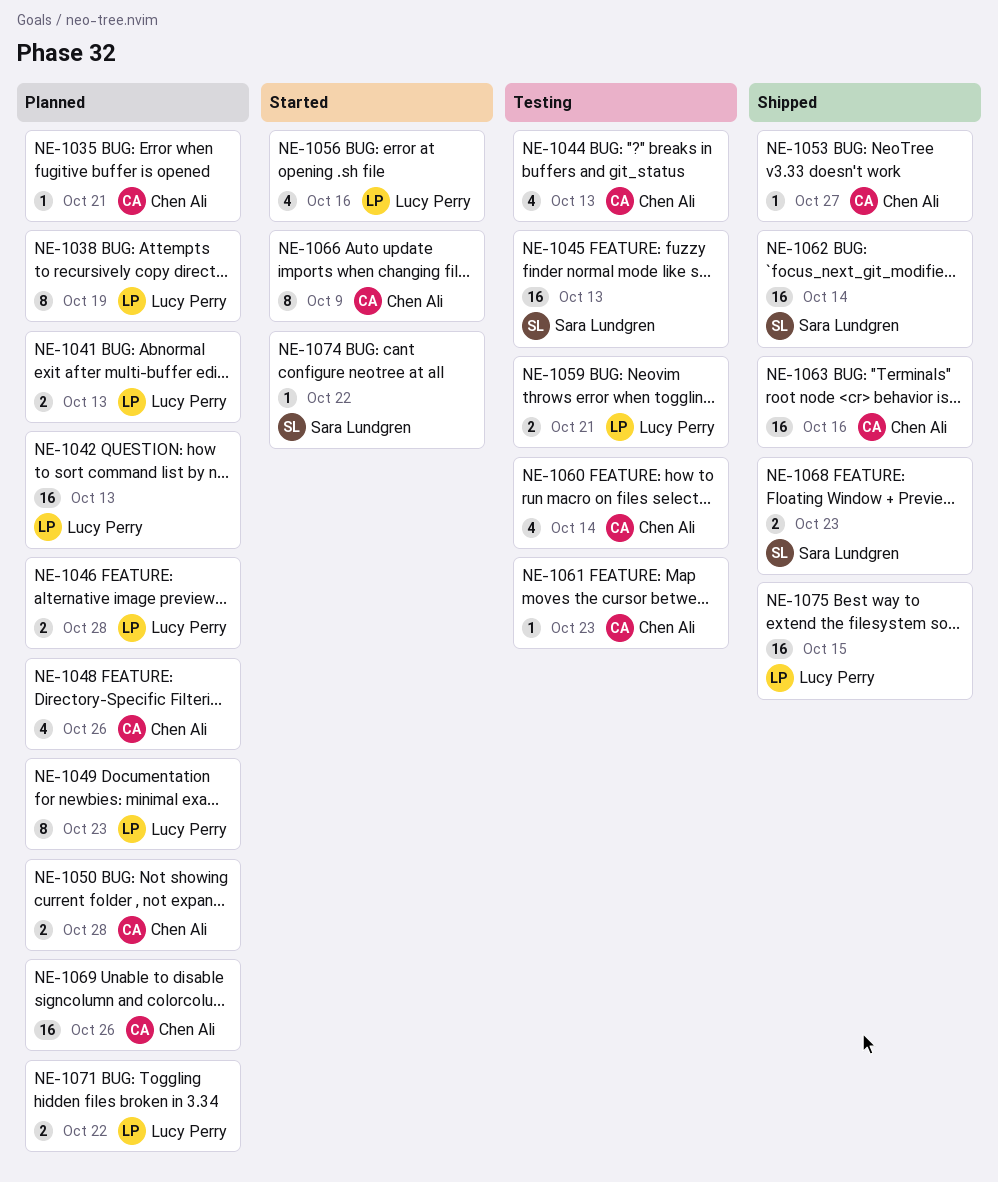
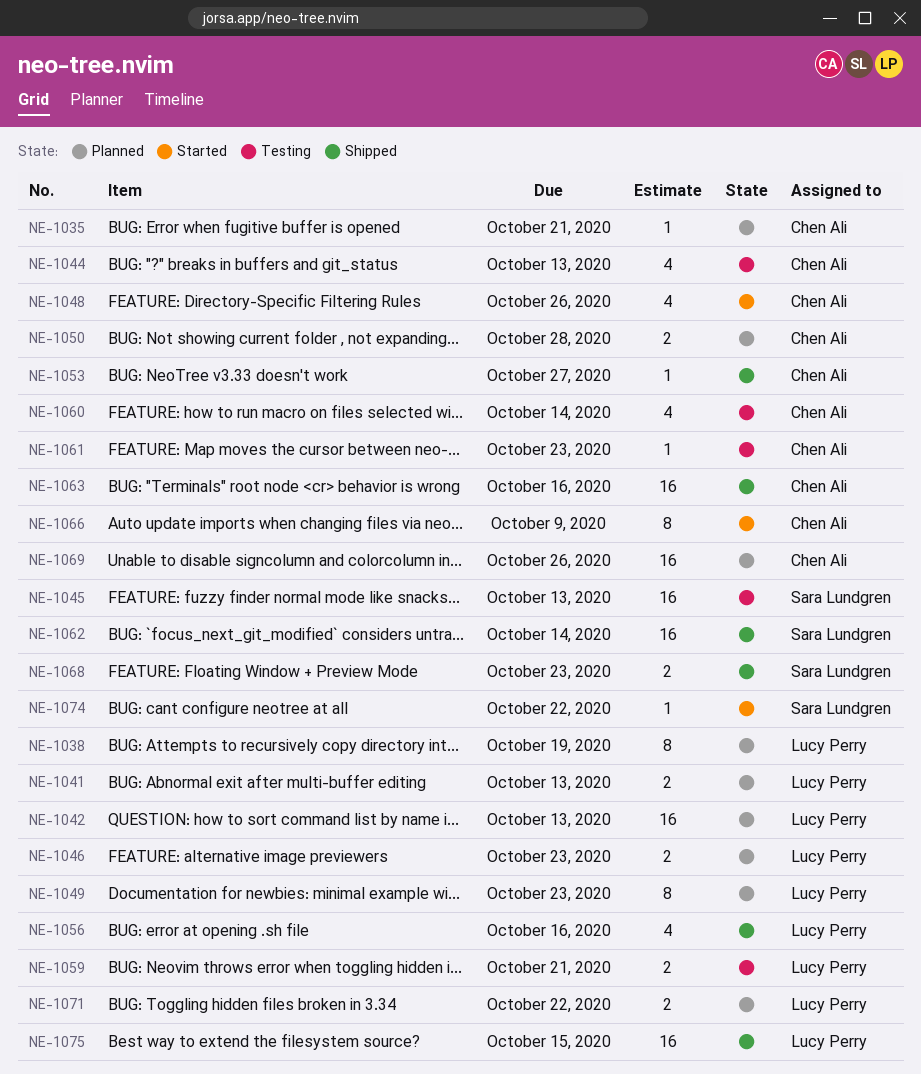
NE-1046, due: Oct 28 -> Oct 23
NE-1048, status: Planned -> Started
NE-1056, status: Started -> Shipped

